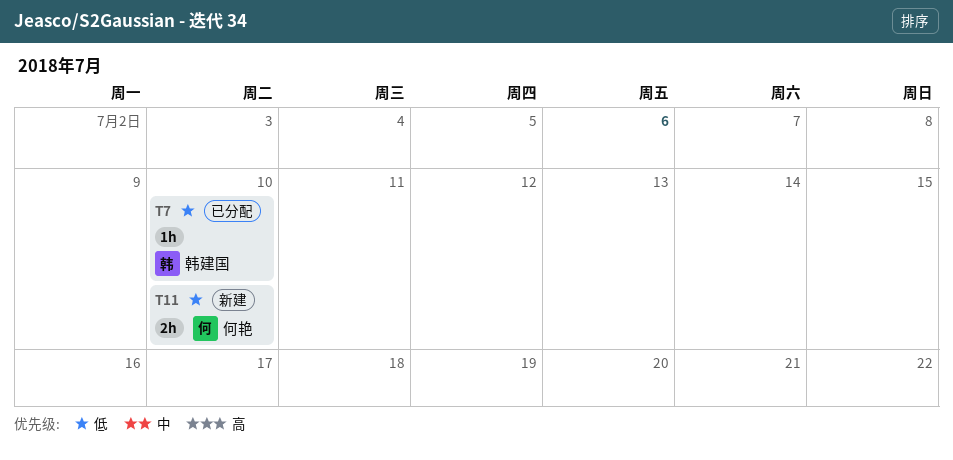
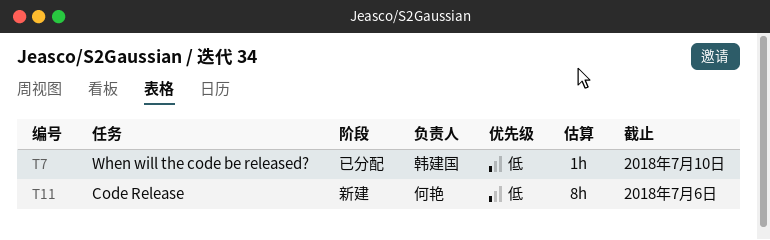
T11, estimate: 2h -> 8h
T11, due: Jul 10 -> Jul 6

